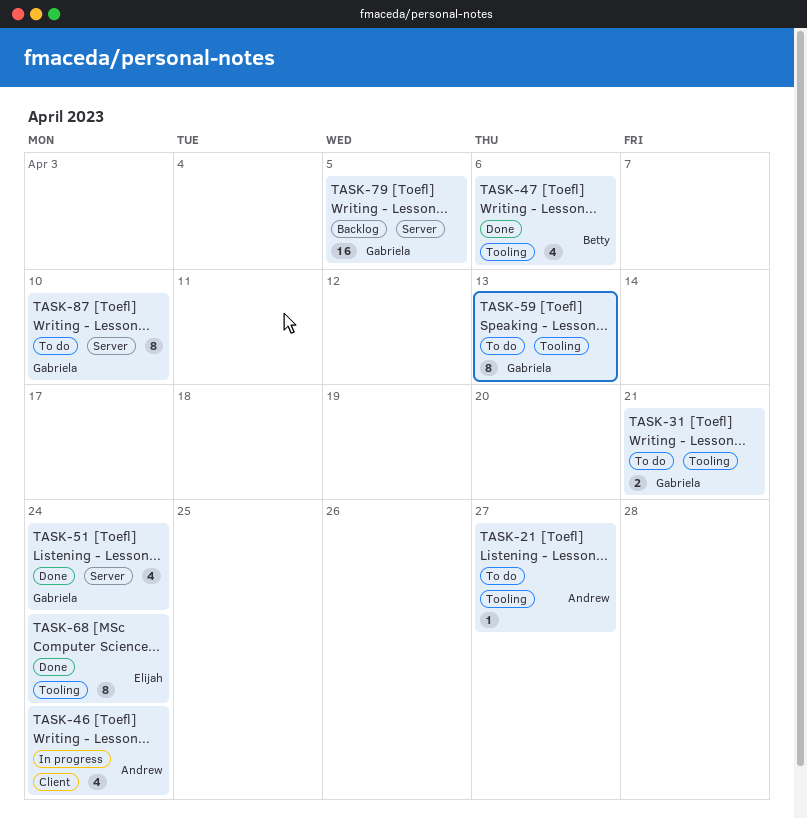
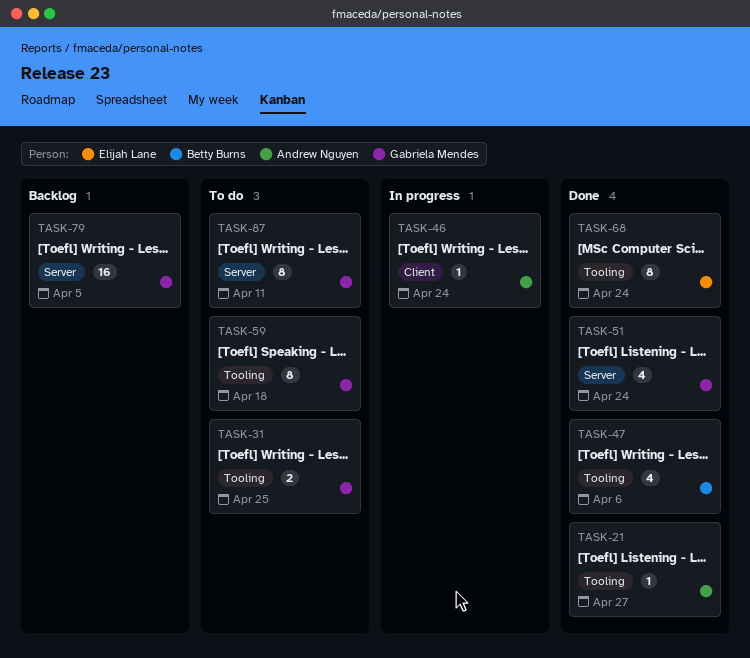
TASK-21, status: To do -> Done
TASK-31, due: Apr 21 -> Apr 25
TASK-46, estimate: 4 -> 1
TASK-59, due: Apr 13 -> Apr 18
TASK-87, due: Apr 10 -> Apr 11

